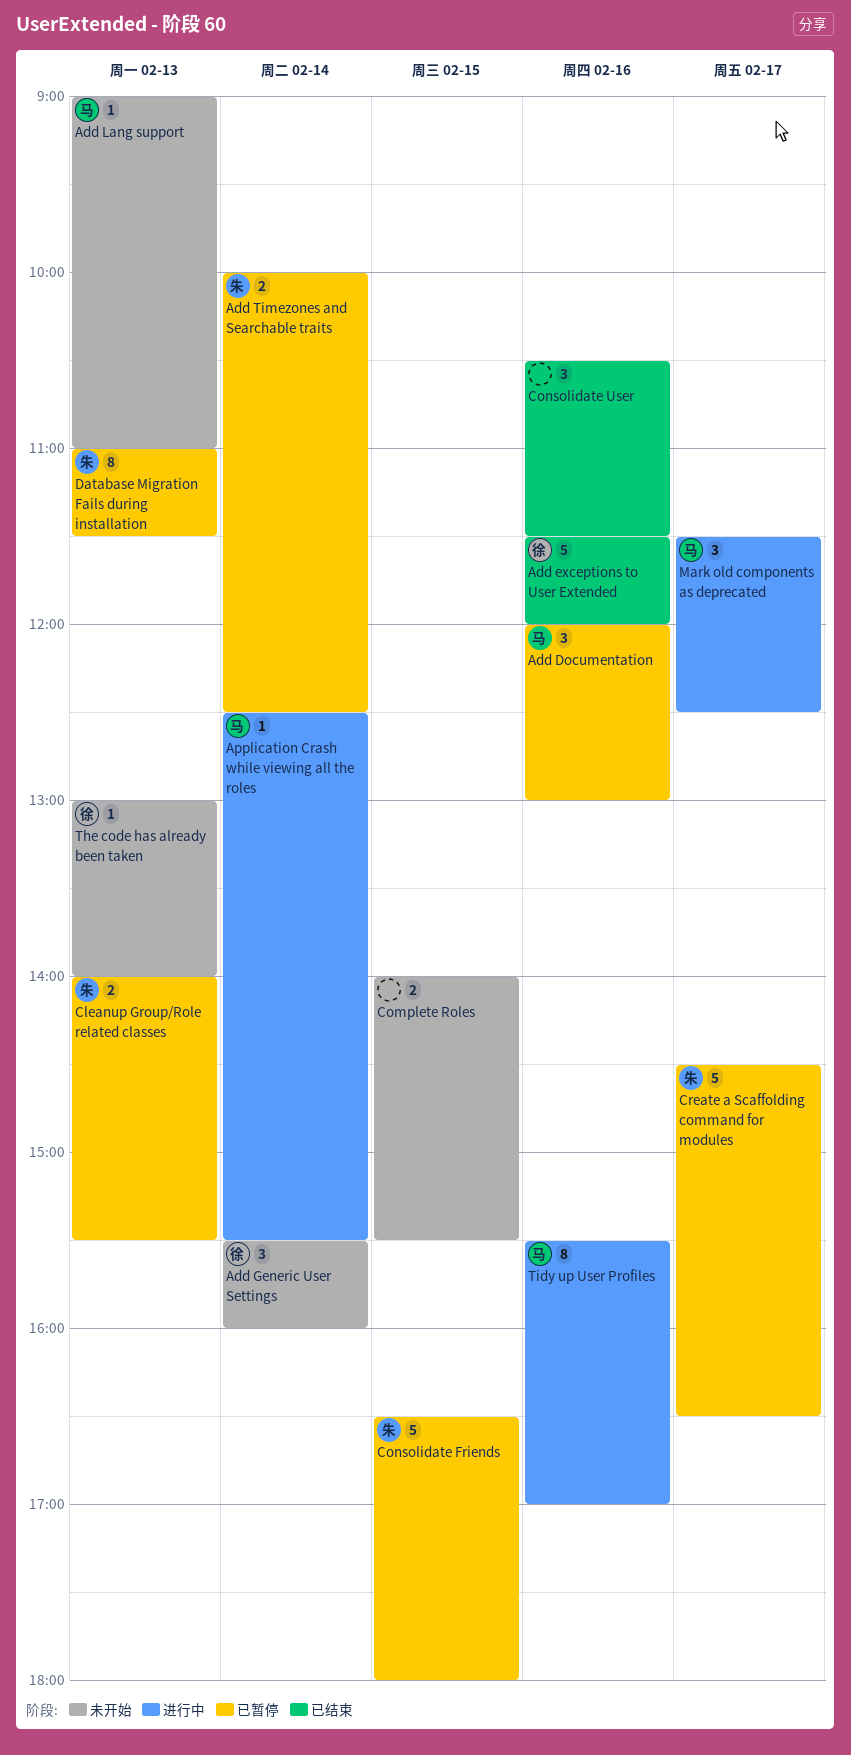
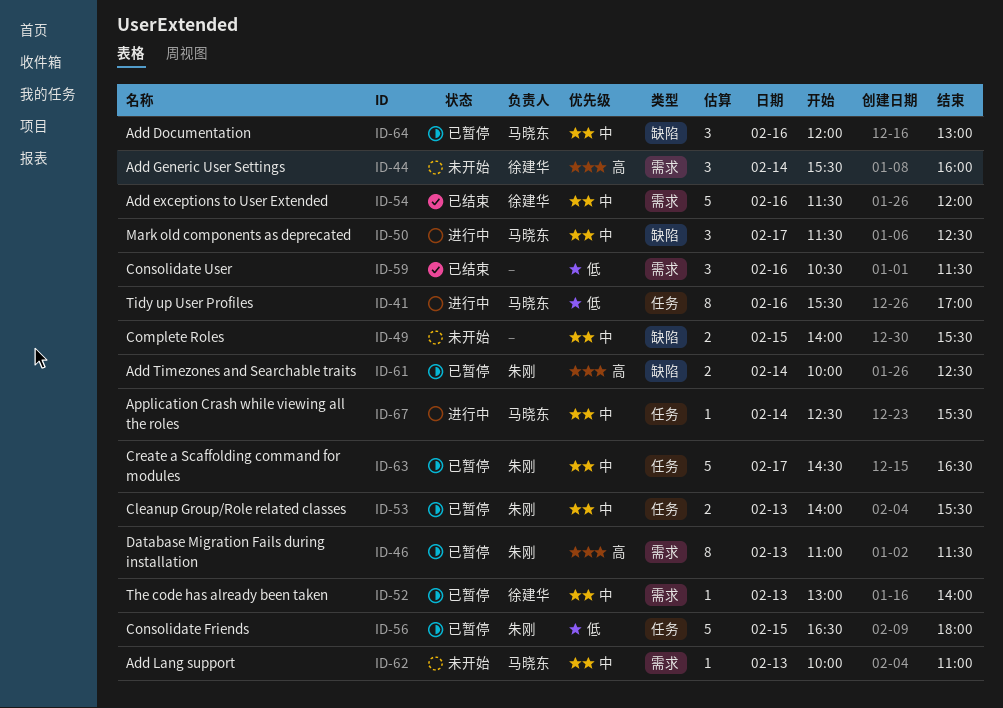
Add Lang support, begins: 09:00 -> 10:00
The code has already been taken, status: 未开始 -> 已暂停

